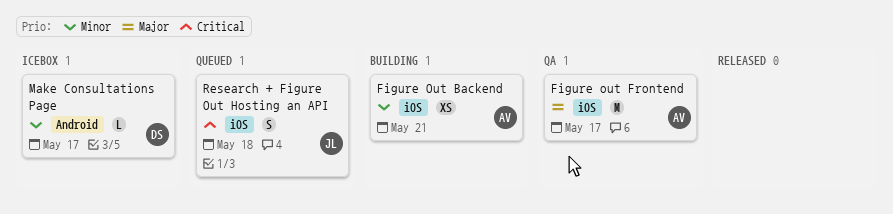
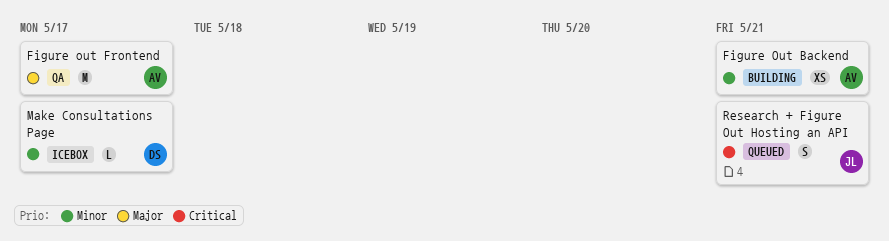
Research + Figure Out Hosting an API, due: May 18 -> May 21

